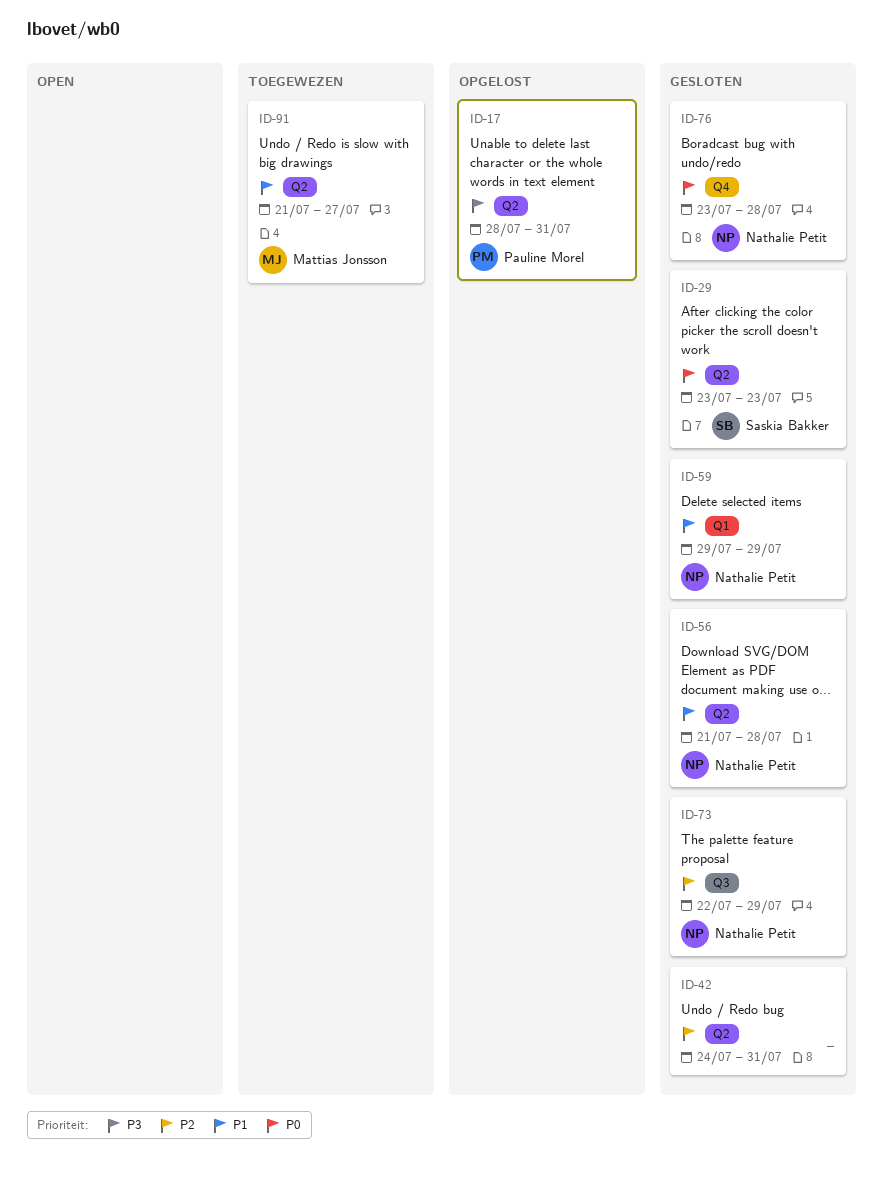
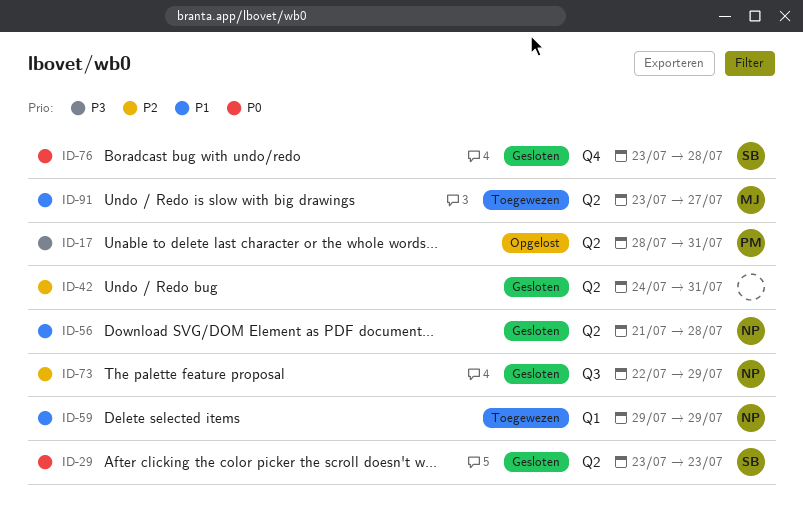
ID-59, status: Gesloten -> Toegewezen
ID-76, owner: Nathalie Petit -> Saskia Bakker
ID-91, start: Jul 21 -> Jul 23

